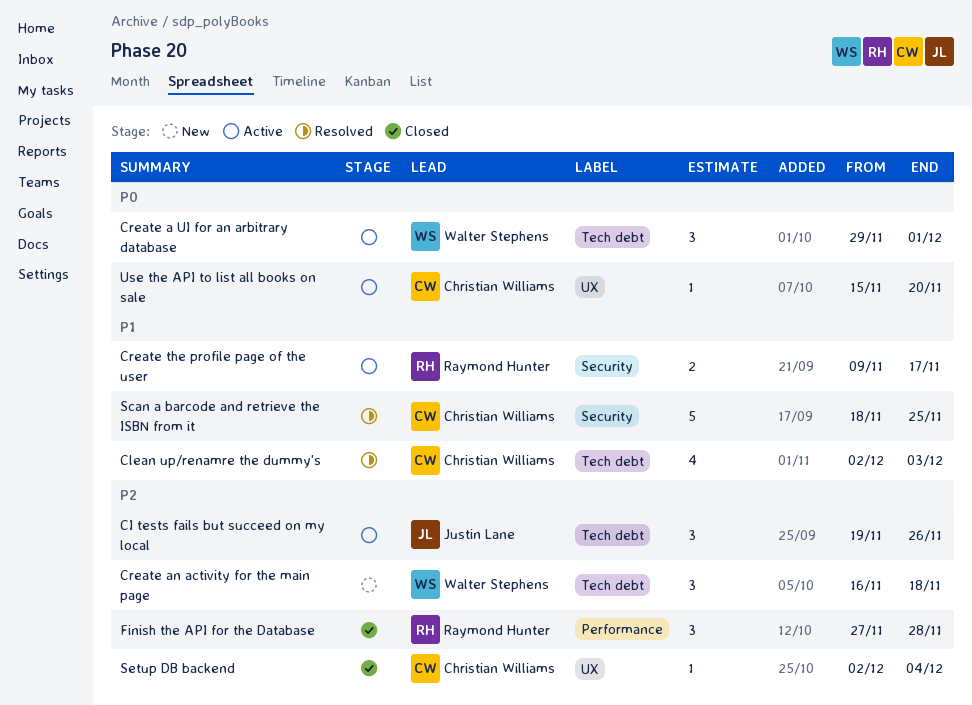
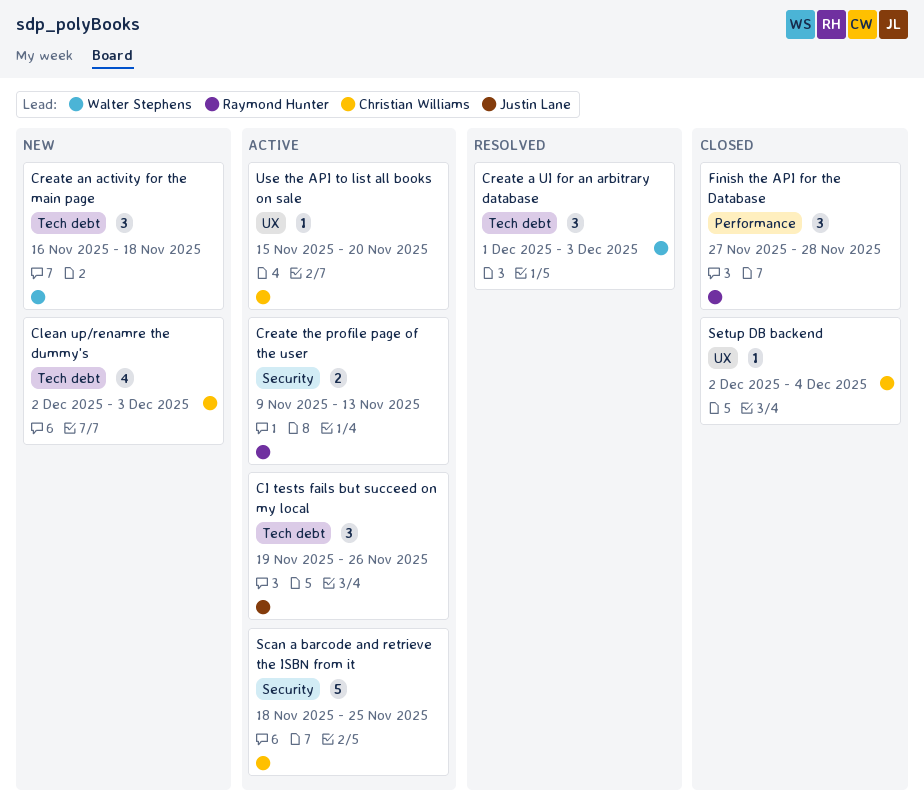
Clean up/renamre the dummy's, status: Resolved -> New
Create a UI for an arbitrary database, status: Active -> Resolved
Create a UI for an arbitrary database, start: Nov 29 -> Dec 1
Create a UI for an arbitrary database, due: Dec 1 -> Dec 3
Create the profile page of the user, due: Nov 17 -> Nov 13
Scan a barcode and retrieve the ISBN from it, status: Resolved -> Active

